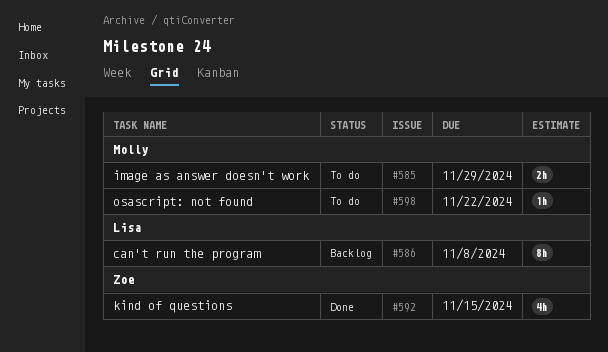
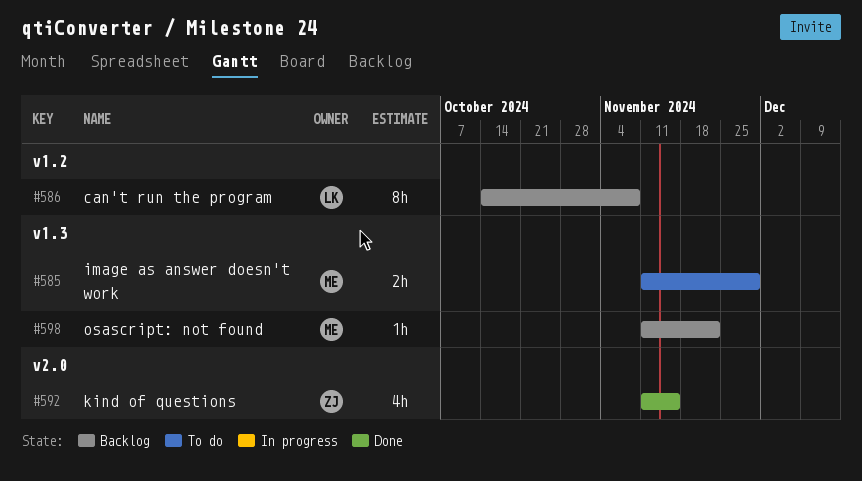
#598, status: To do -> Backlog

